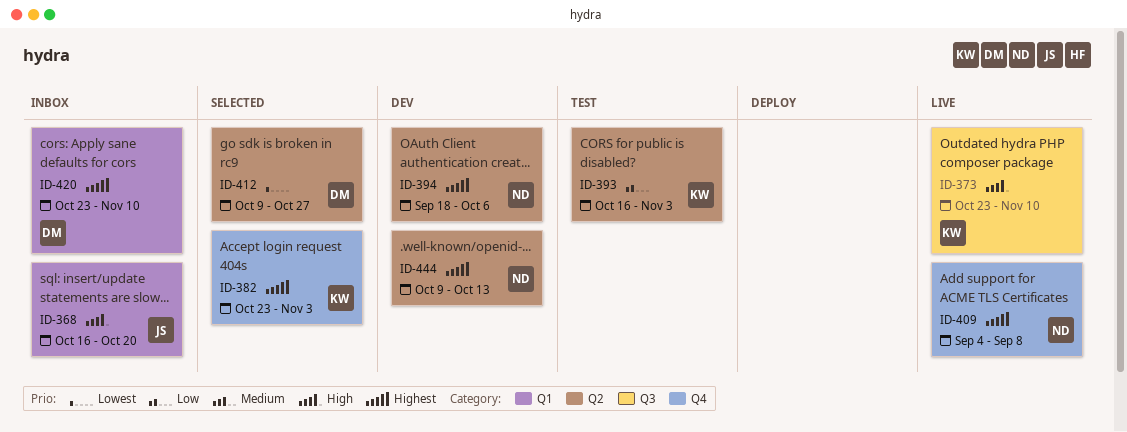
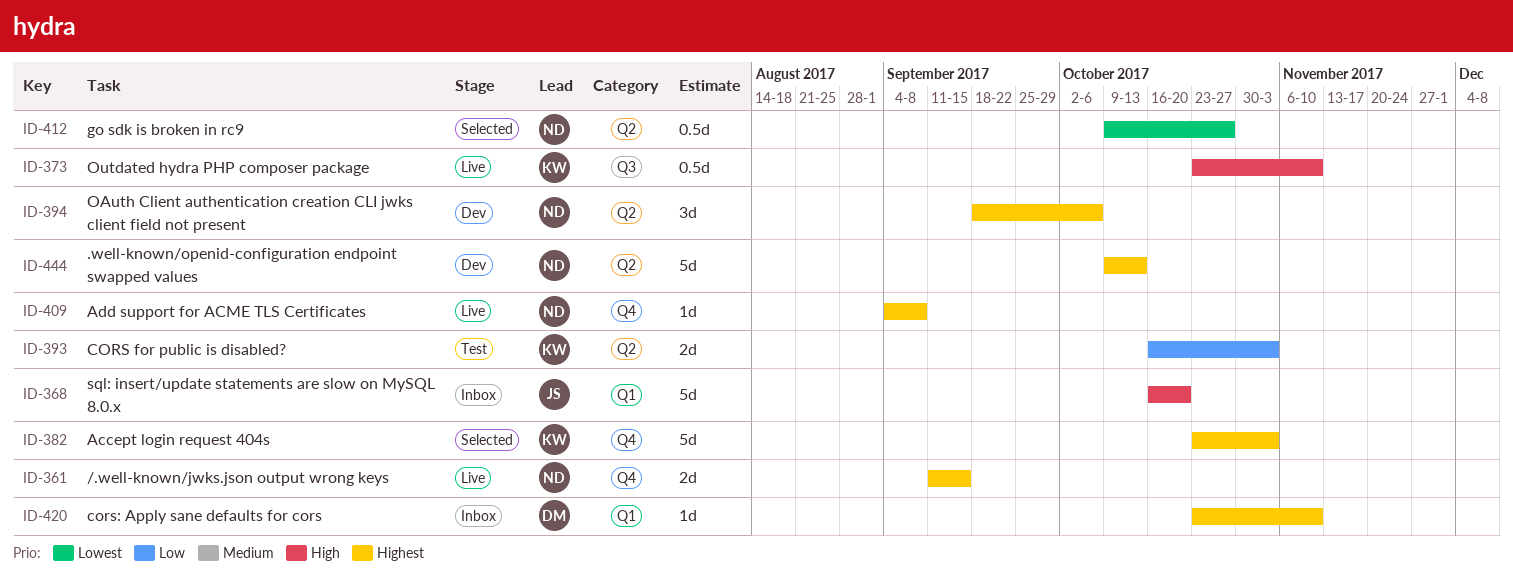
ID-361: none -> present
ID-412, owner: DM -> ND

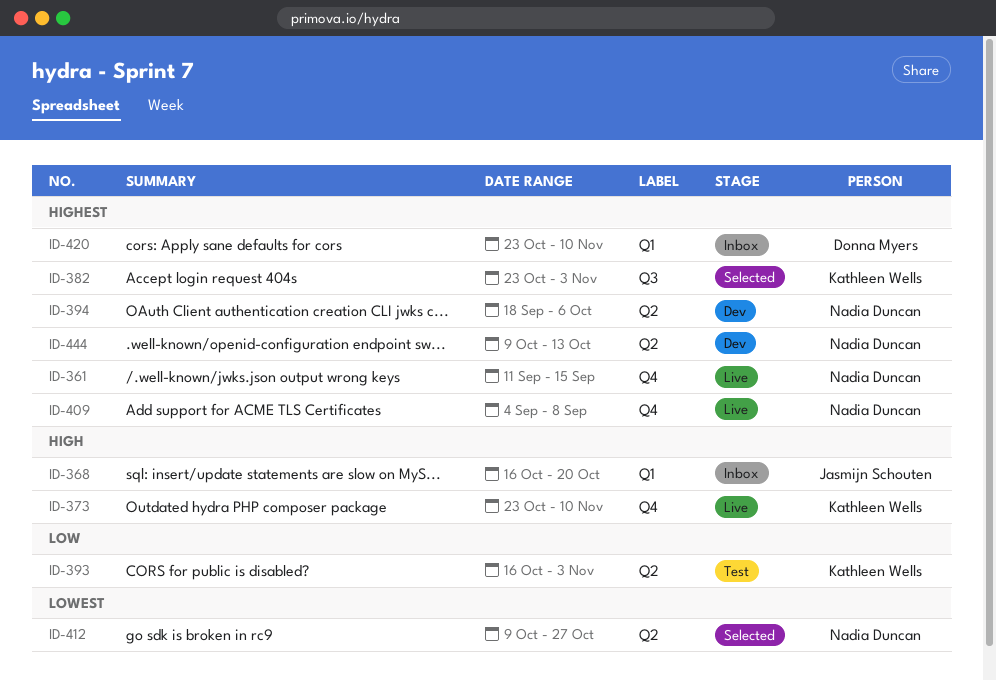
ID-373, label: Q3 -> Q4
ID-382, label: Q4 -> Q3

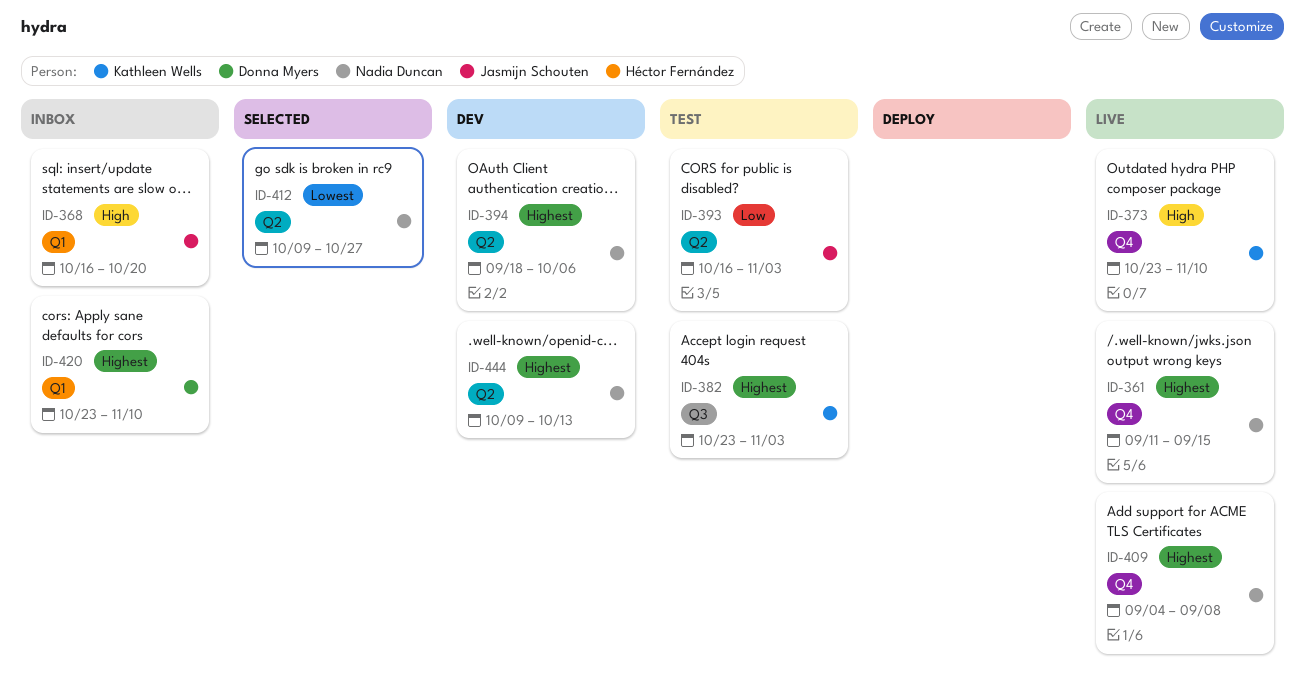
ID-382, status: Selected -> Test
ID-393, owner: Kathleen Wells -> Jasmijn Schouten

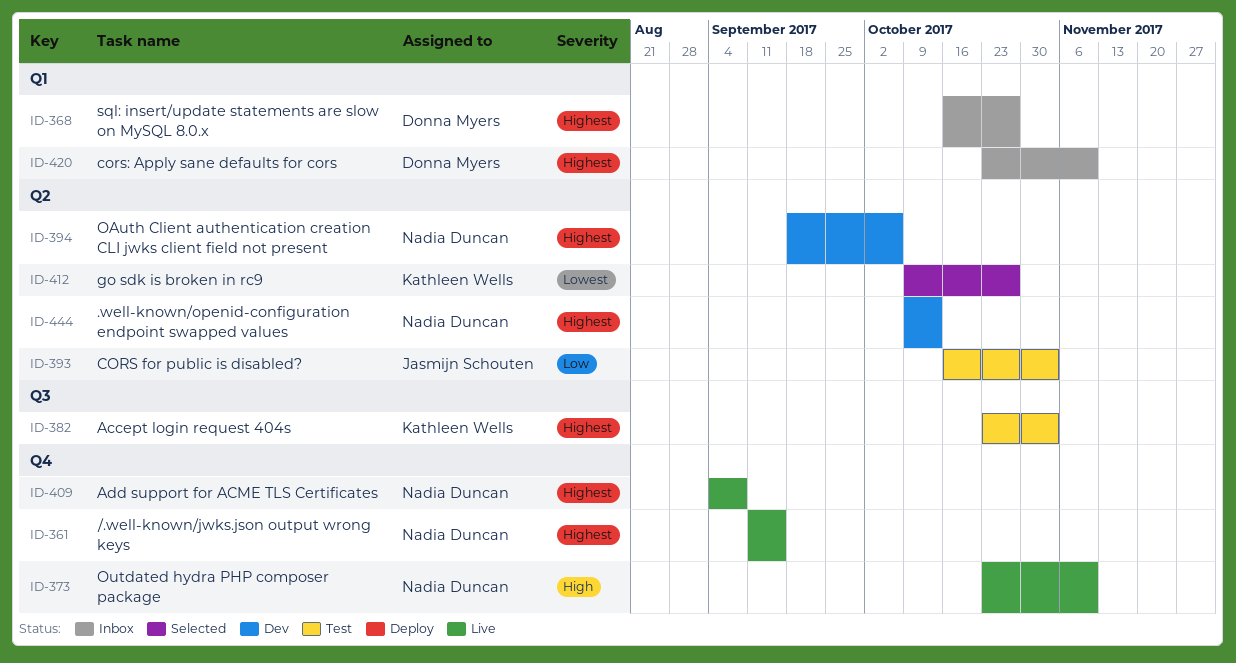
ID-368, owner: Jasmijn Schouten -> Donna Myers
ID-368, priority: High -> Highest
ID-368, due: Oct 20 -> Oct 27
ID-373, owner: Kathleen Wells -> Nadia Duncan
ID-412, owner: Nadia Duncan -> Kathleen Wells

